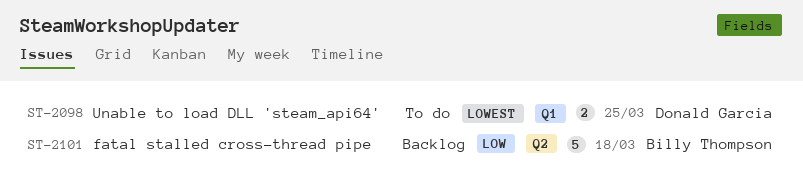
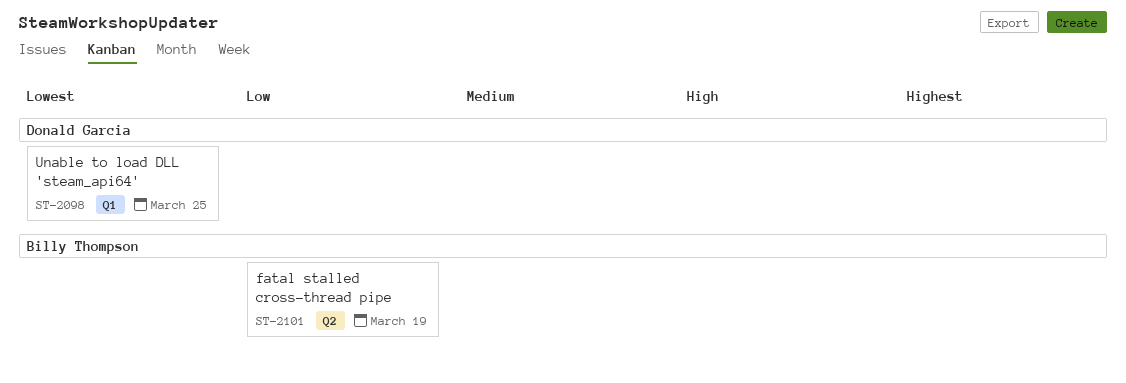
ST-2101, due: Mar 18 -> Mar 19

